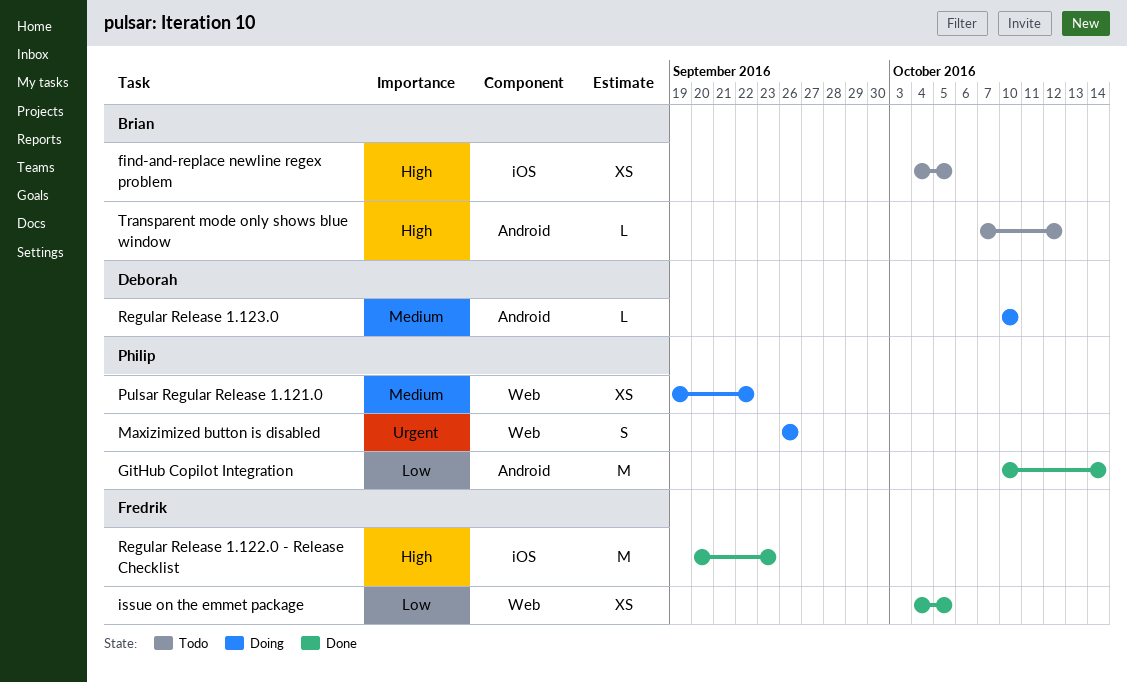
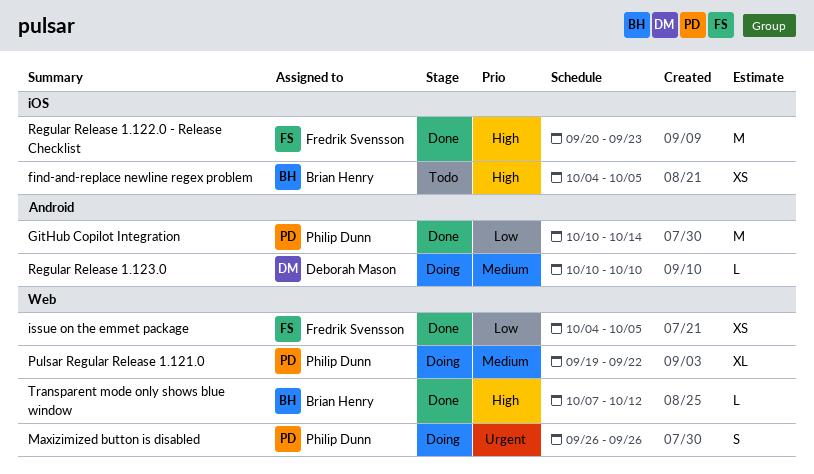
Pulsar Regular Release 1.121.0, estimate: XS -> XL
Transparent mode only shows blue window, status: Todo -> Done
Transparent mode only shows blue window, label: Android -> Web

